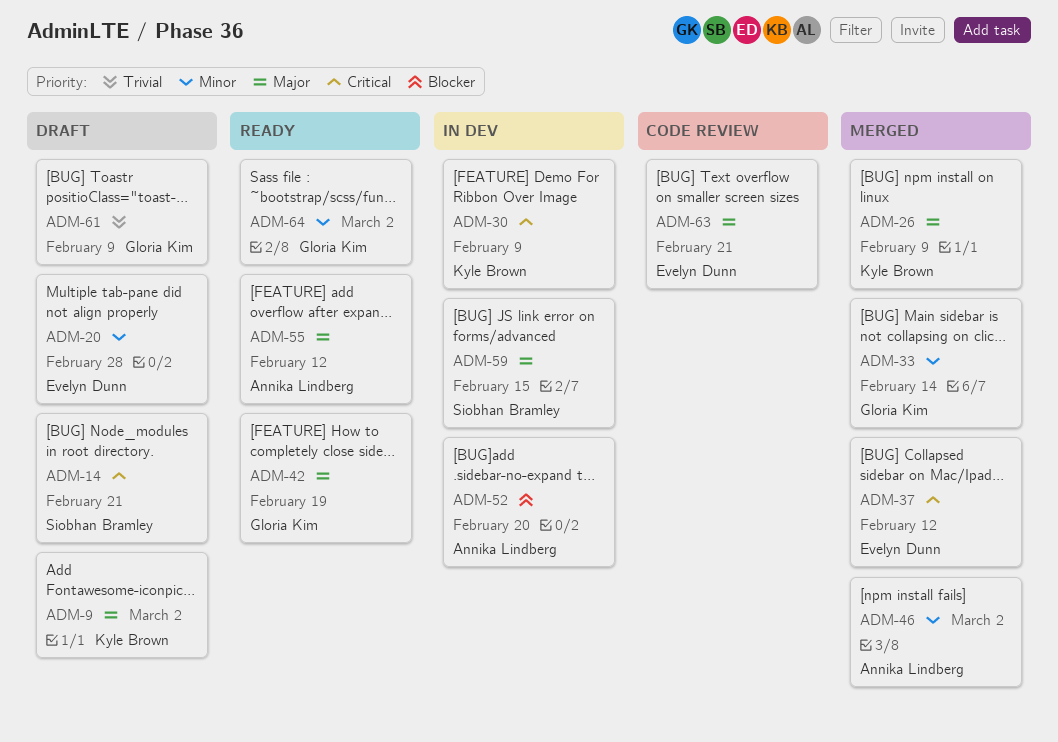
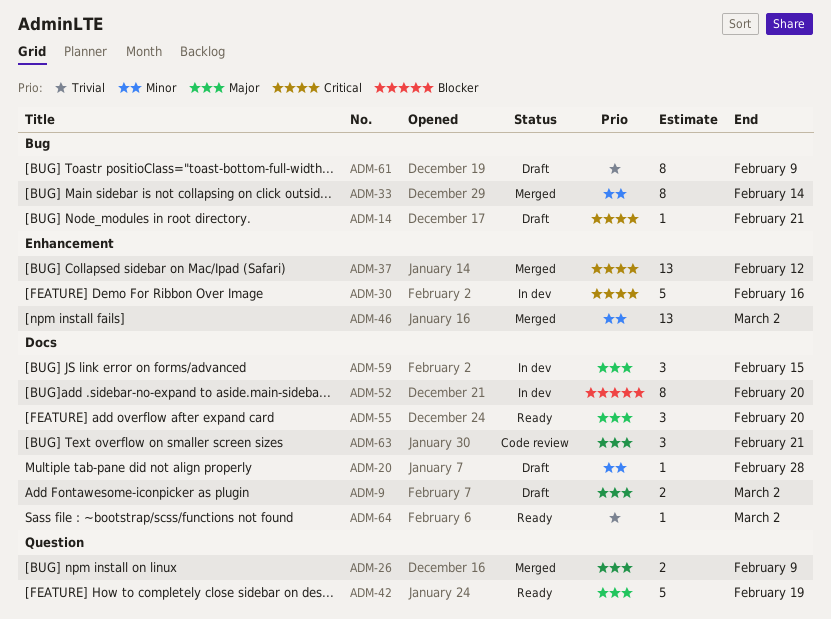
ADM-30, due: Feb 9 -> Feb 16
ADM-55, due: Feb 12 -> Feb 20
ADM-64, priority: Minor -> Trivial

